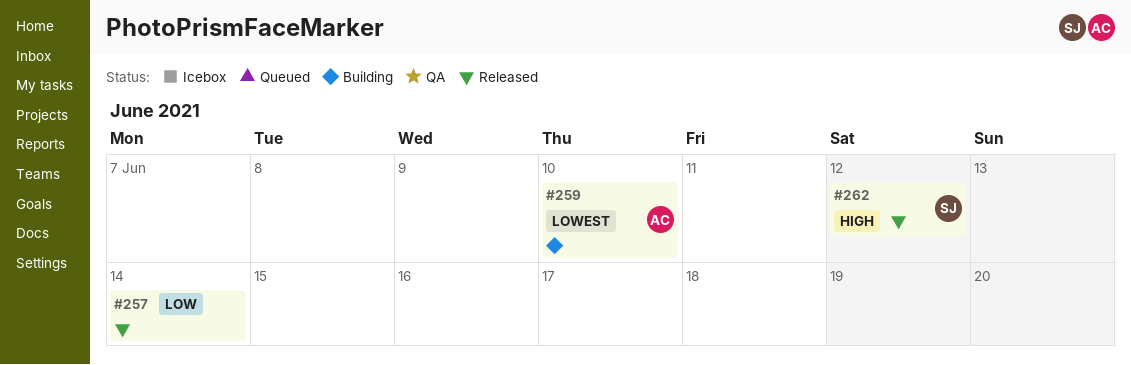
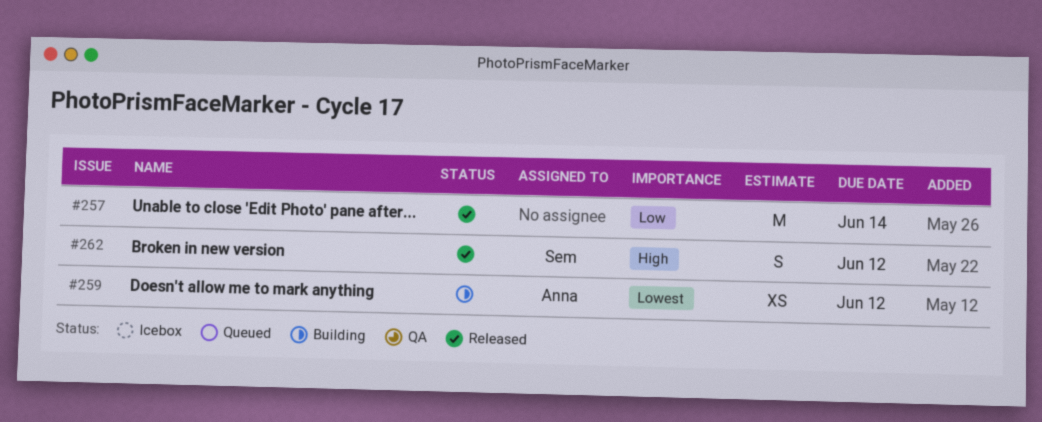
#259, due: Jun 10 -> Jun 12

